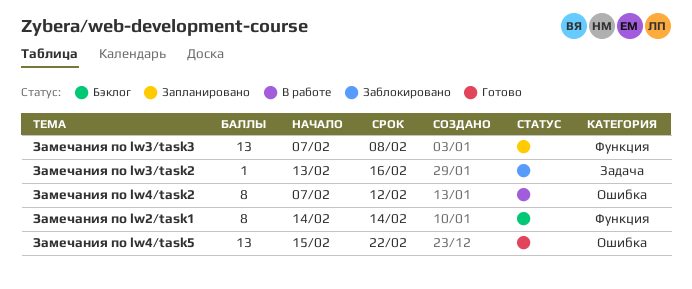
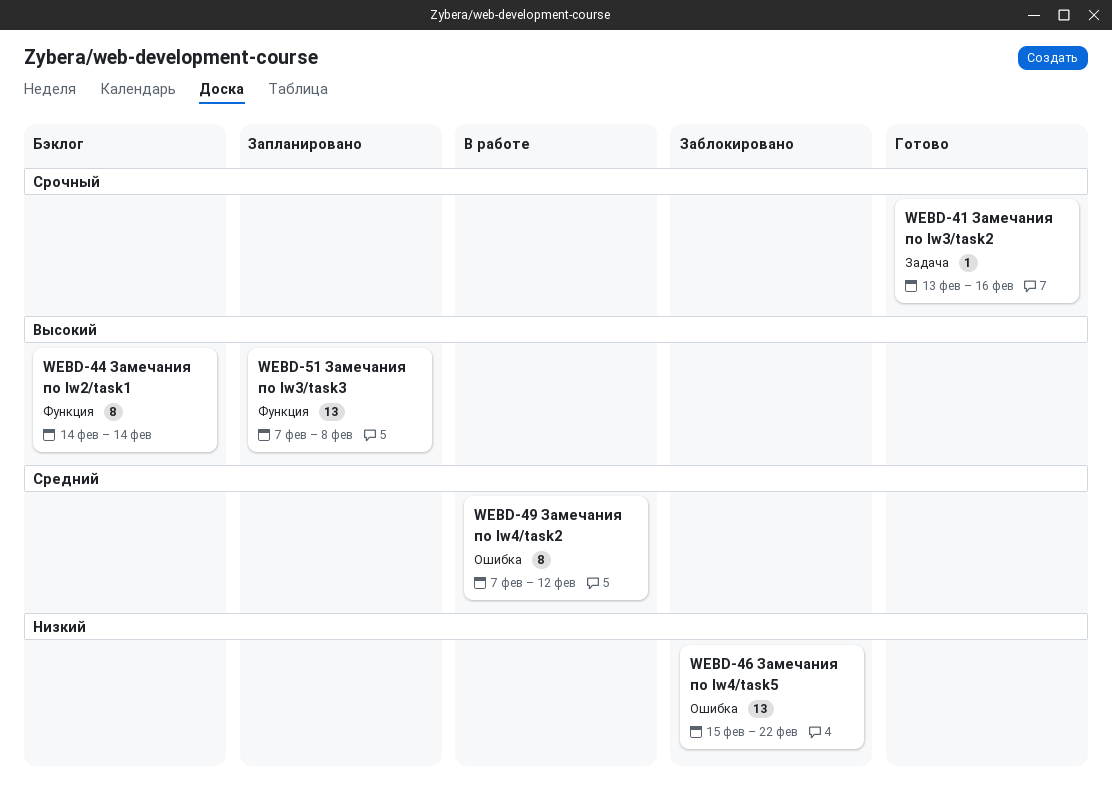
Замечания по lw3/task2, status: Заблокировано -> Готово
Замечания по lw4/task5, status: Готово -> Заблокировано

